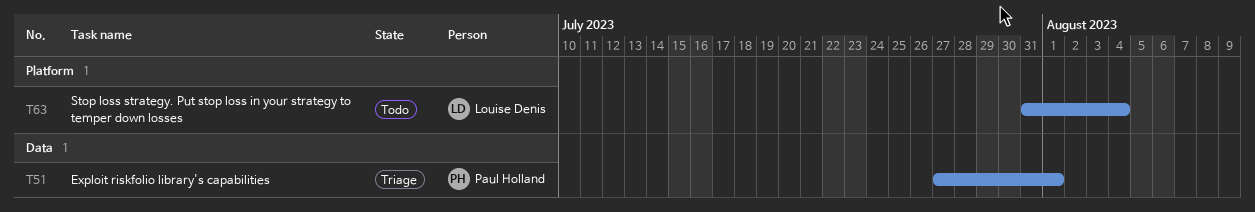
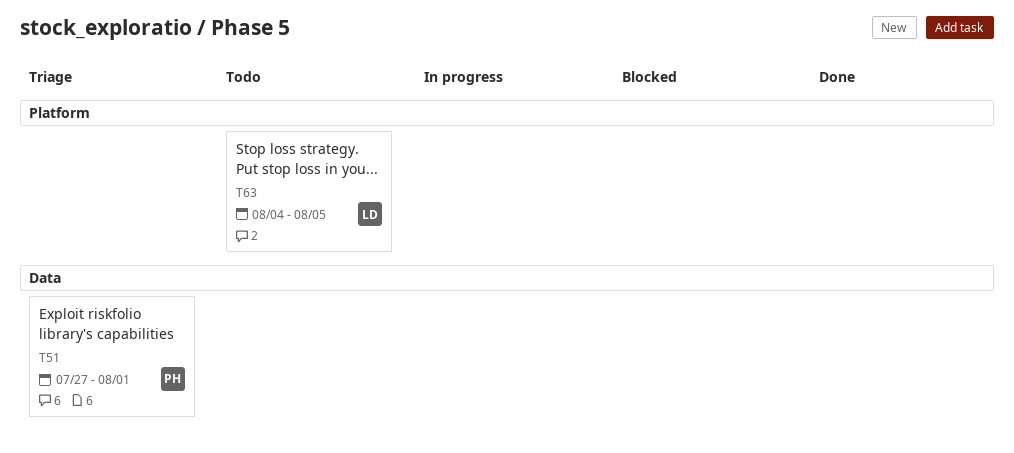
T63, start: Jul 31 -> Aug 4
T63, due: Aug 4 -> Aug 5

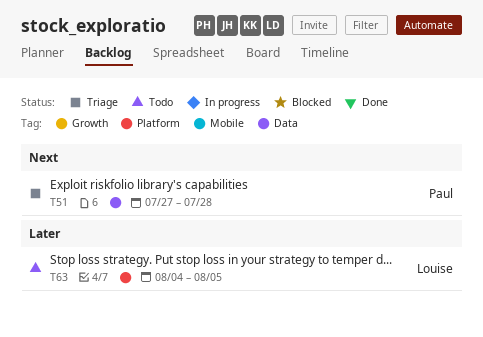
T51, due: Aug 1 -> Jul 28

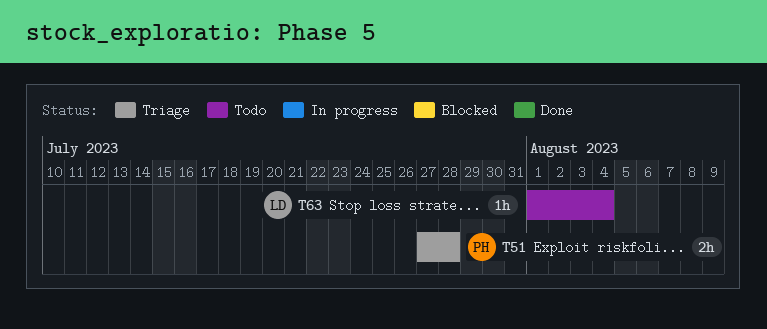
T63, start: Aug 4 -> Aug 1
T63, due: Aug 5 -> Aug 4

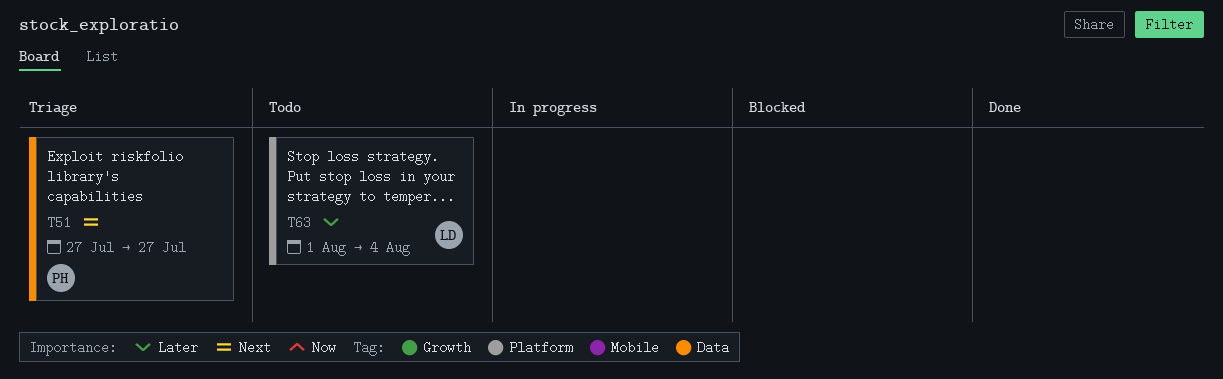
T51, due: Jul 28 -> Jul 27

